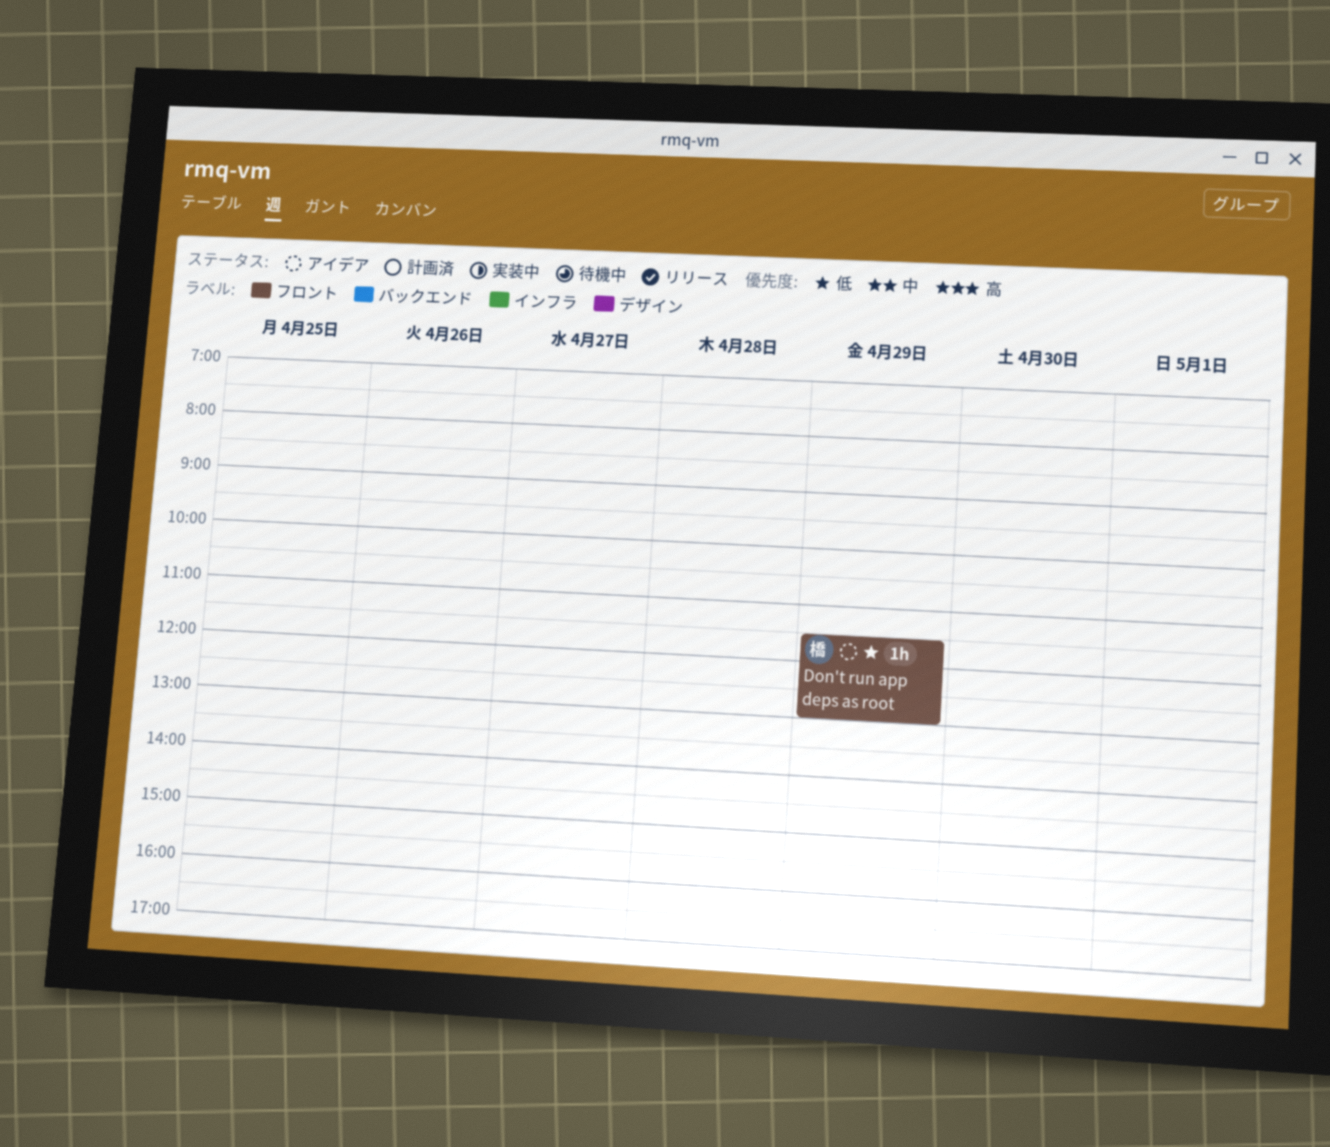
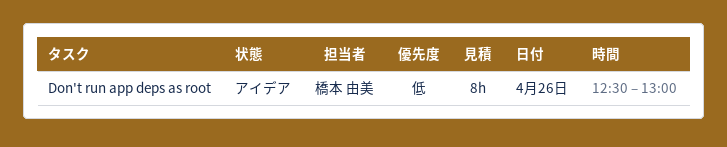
Don't run app deps as root, estimate: 1h -> 8h
Don't run app deps as root, day: Apr 29 -> Apr 26
Don't run app deps as root, begins: 11:30 -> 12:30

